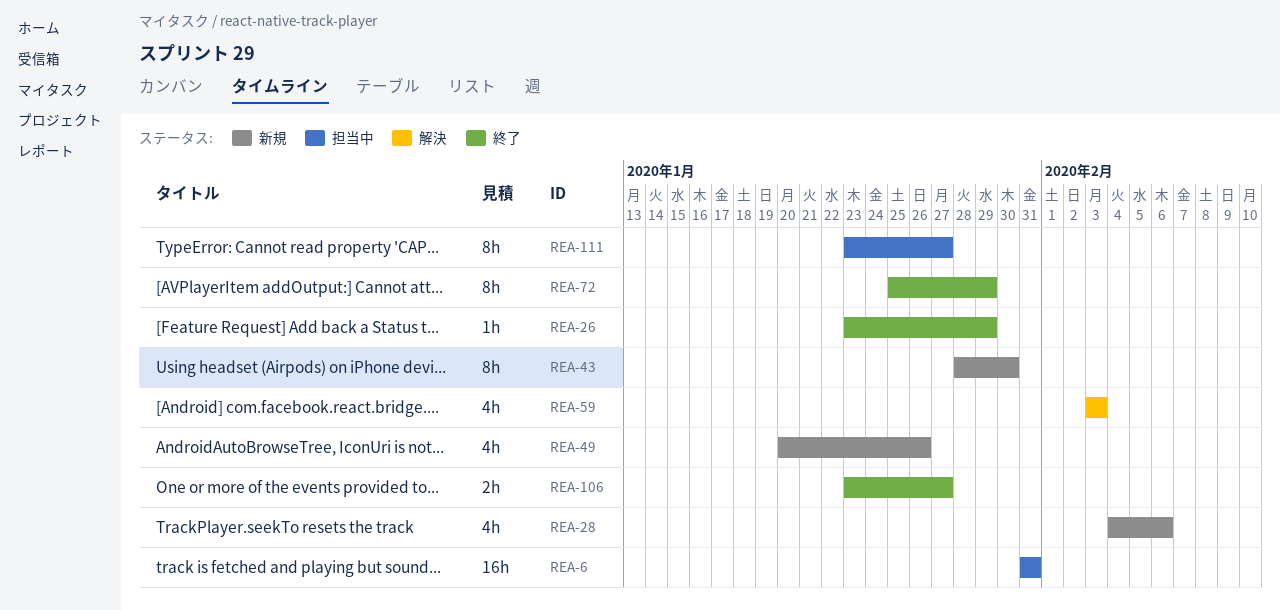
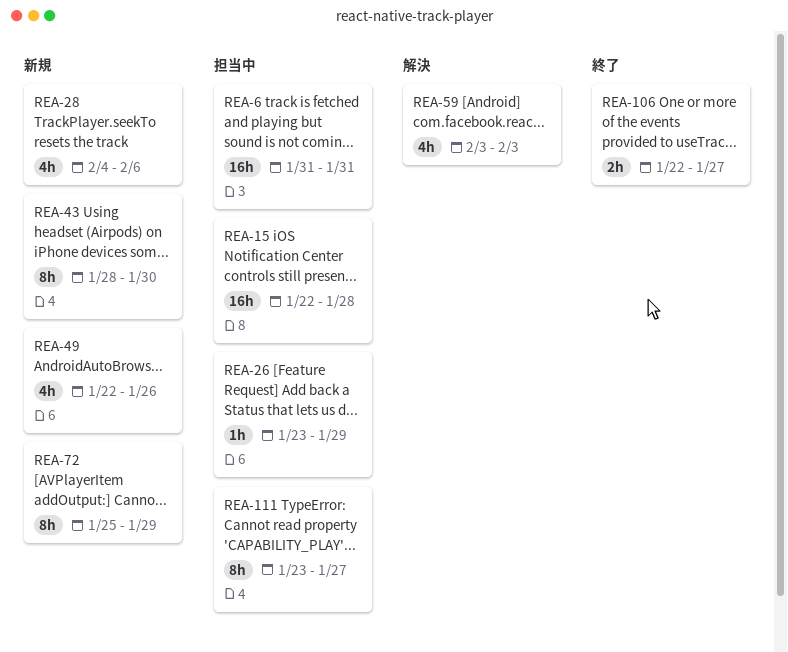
REA-15: none -> present
REA-26, status: 終了 -> 担当中
REA-49, start: Jan 20 -> Jan 22
REA-72, status: 終了 -> 新規
REA-106, start: Jan 23 -> Jan 22

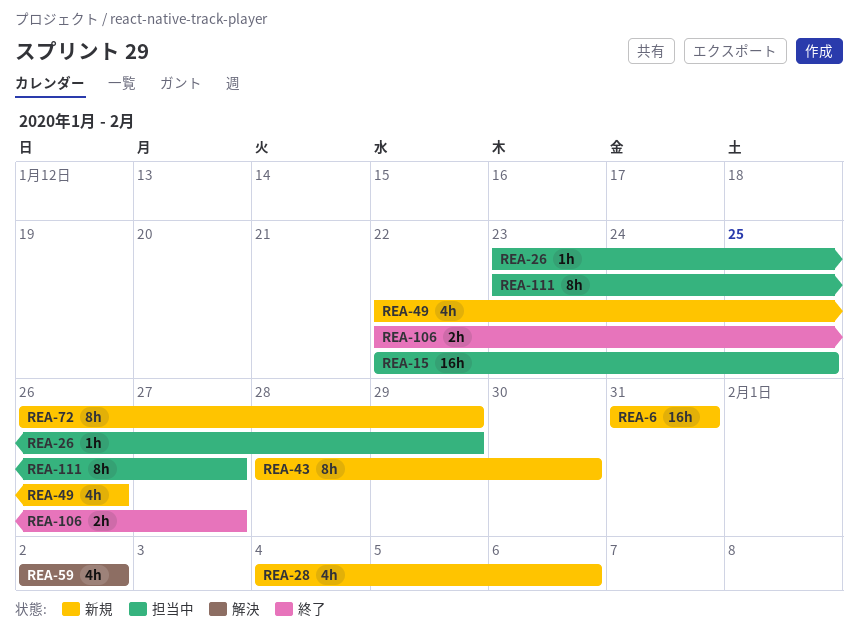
REA-6, status: 担当中 -> 新規
REA-15, due: Jan 28 -> Jan 25
REA-59, start: Feb 3 -> Feb 2
REA-59, due: Feb 3 -> Feb 2
REA-72, start: Jan 25 -> Jan 26

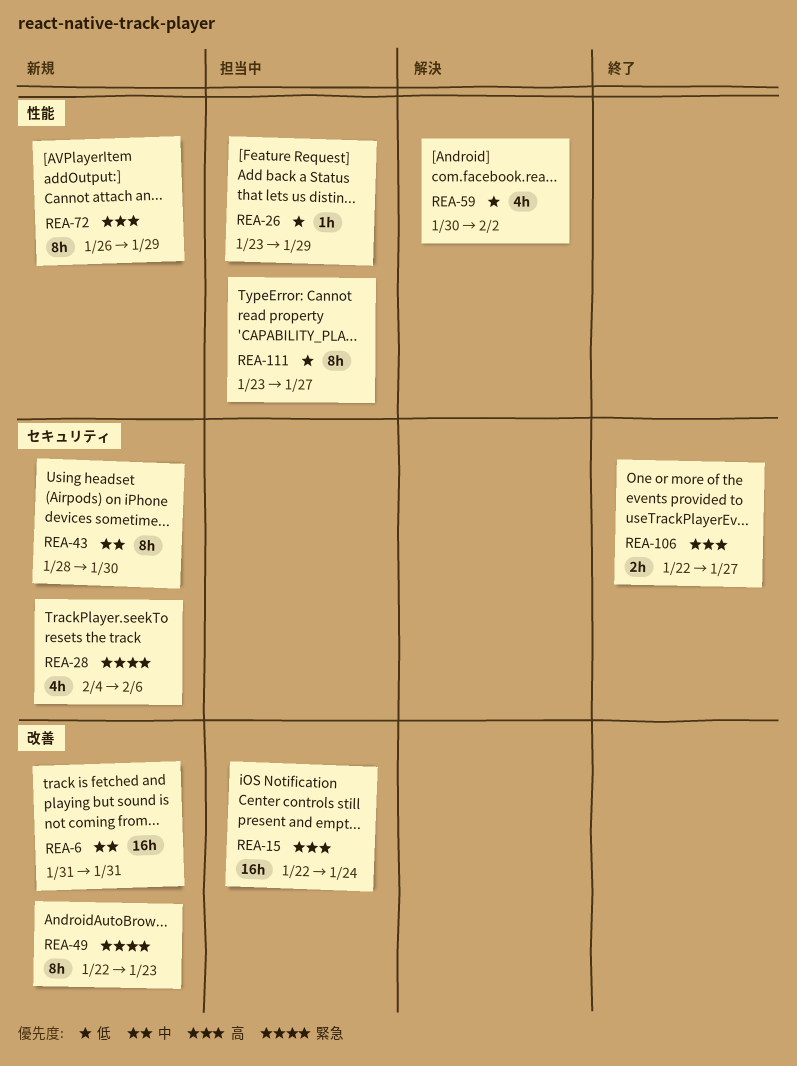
REA-15, due: Jan 25 -> Jan 24
REA-49, estimate: 4h -> 8h
REA-49, due: Jan 26 -> Jan 23
REA-59, start: Feb 2 -> Jan 30

